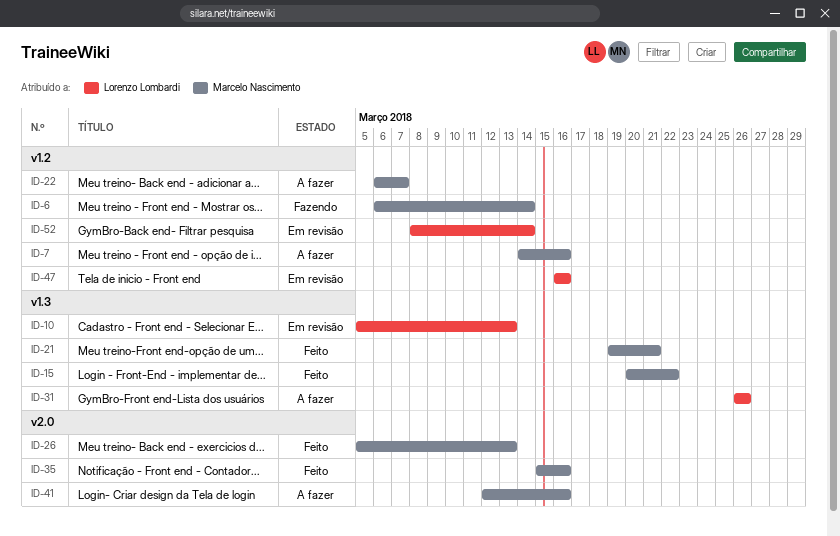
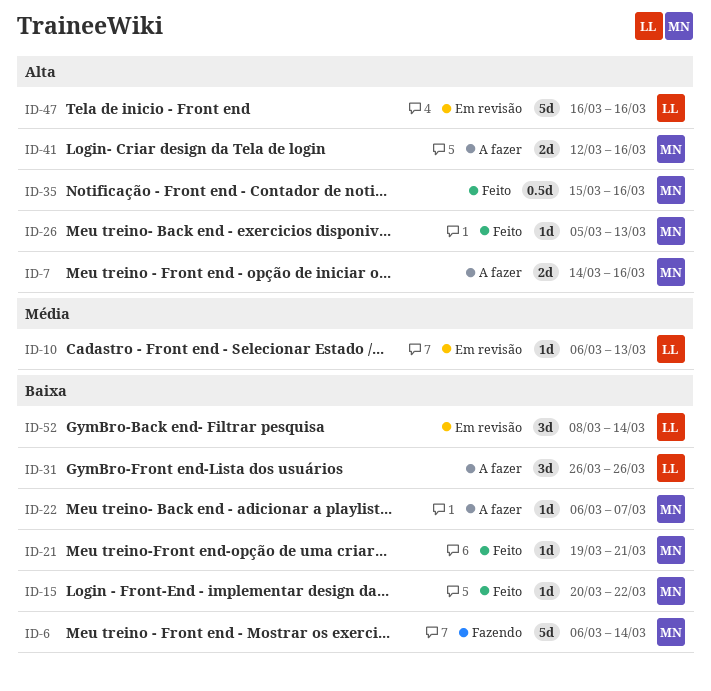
ID-10, start: Mar 5 -> Mar 6

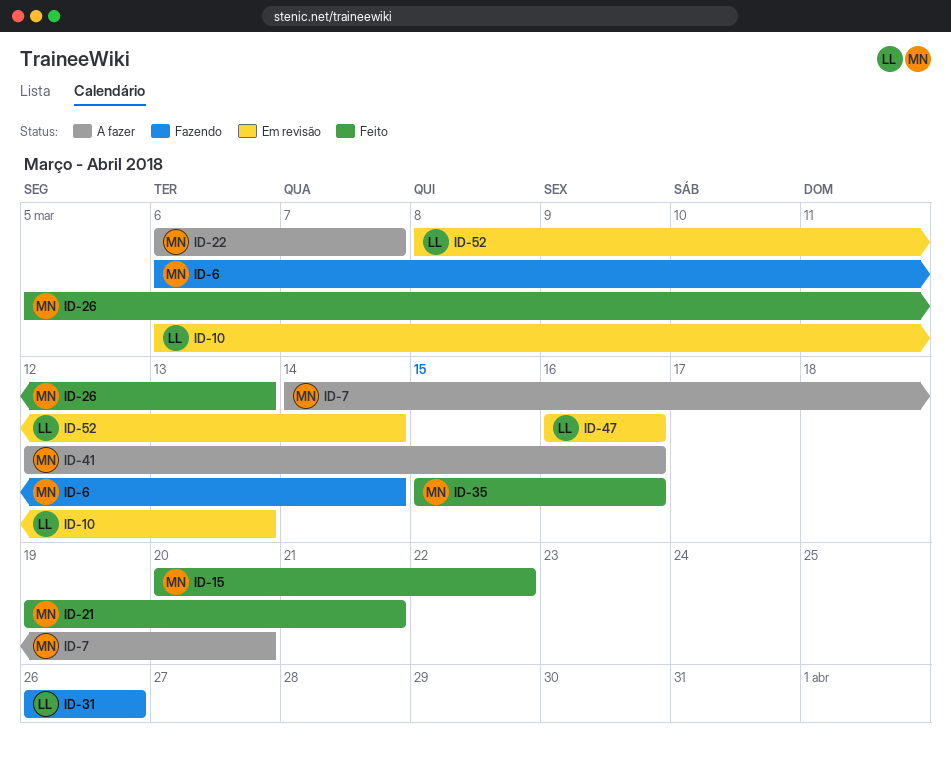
ID-7, due: Mar 16 -> Mar 20
ID-31, status: A fazer -> Fazendo

